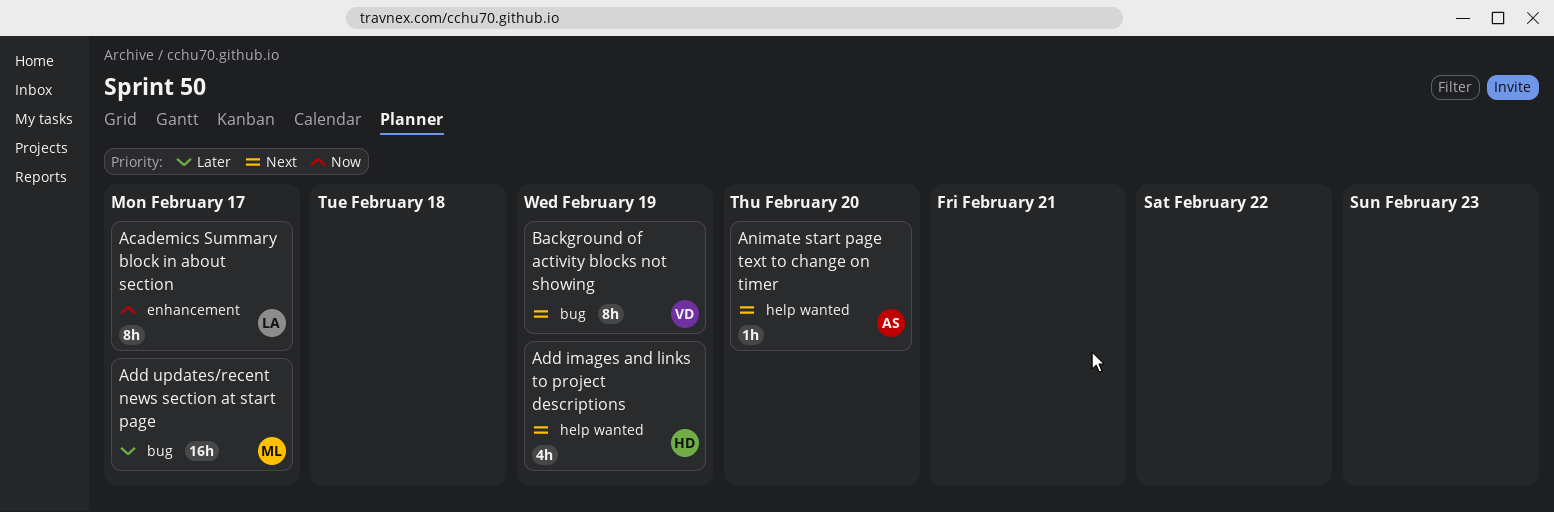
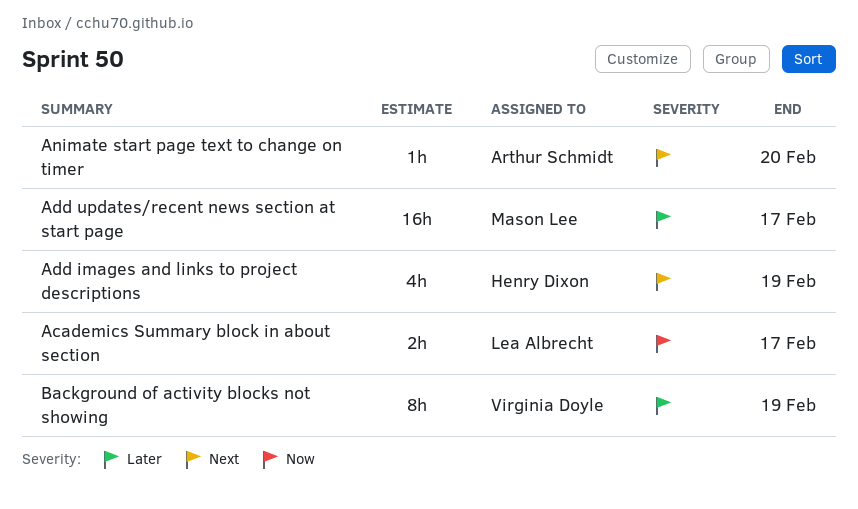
Academics Summary block in about section, estimate: 8h -> 2h
Background of activity blocks not showing, priority: Next -> Later

